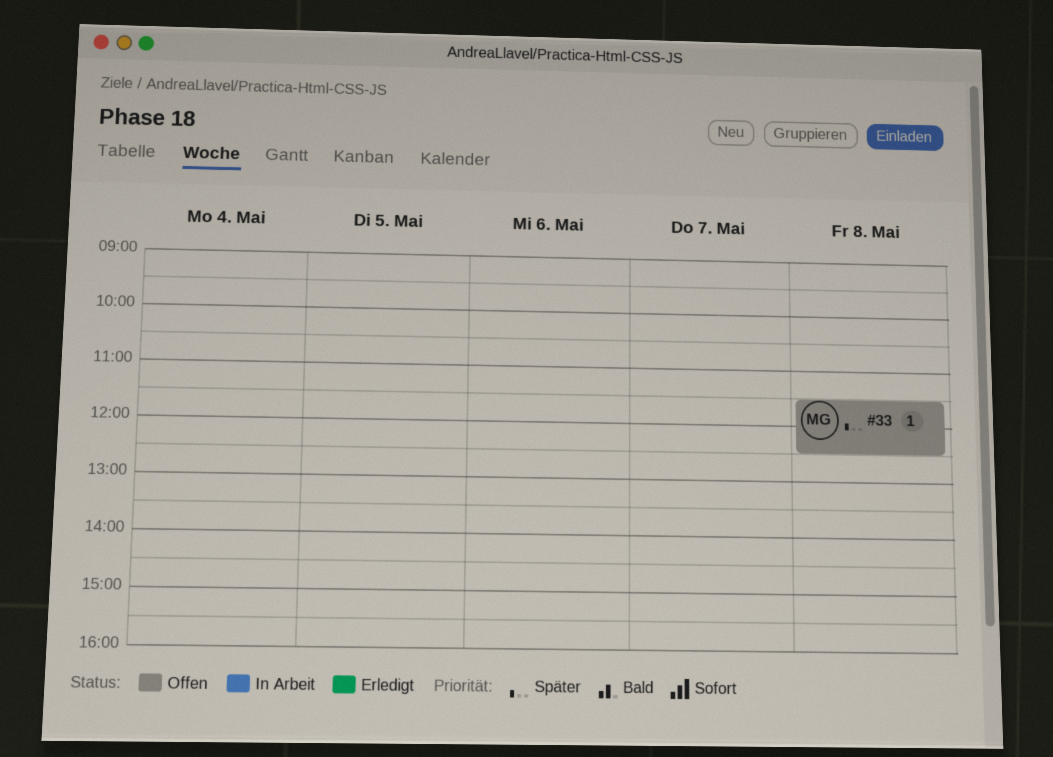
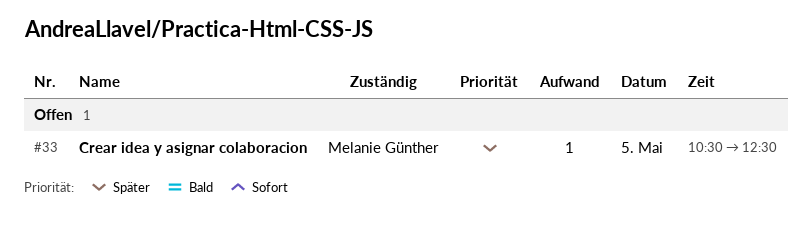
#33, day: May 8 -> May 5
#33, begins: 11:30 -> 10:30

